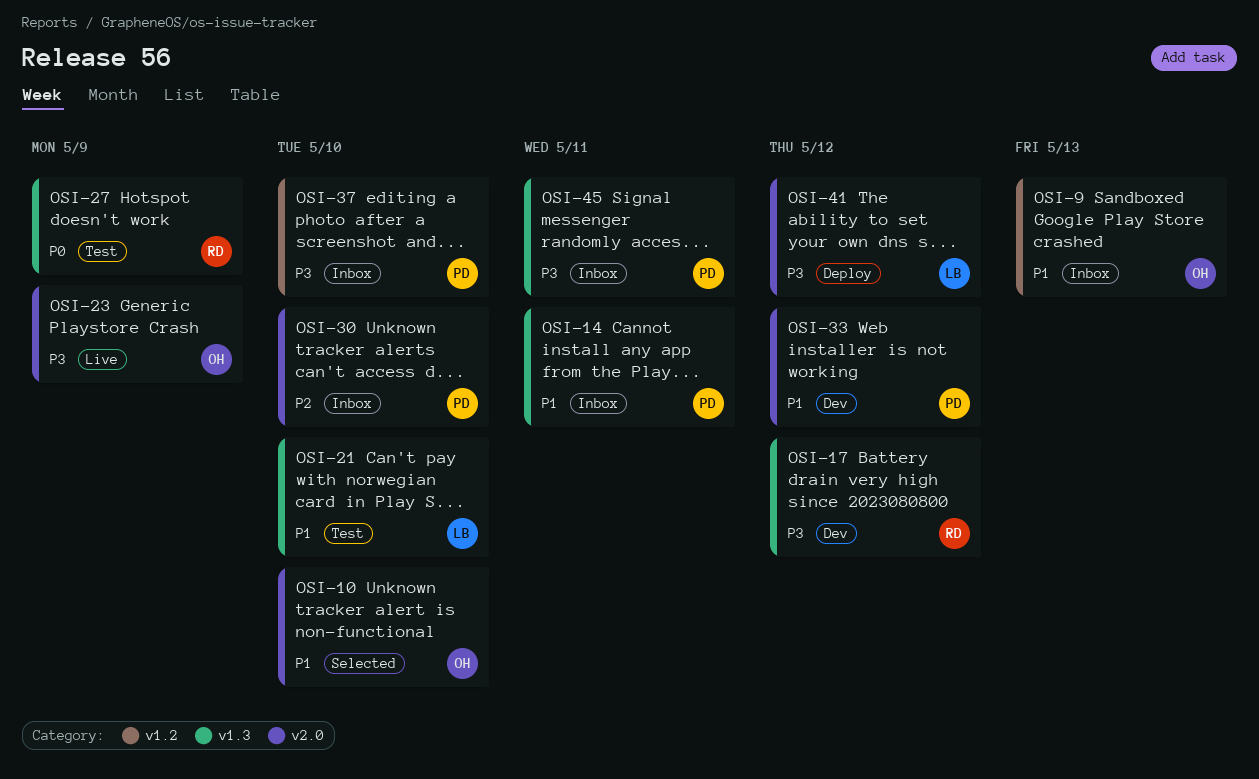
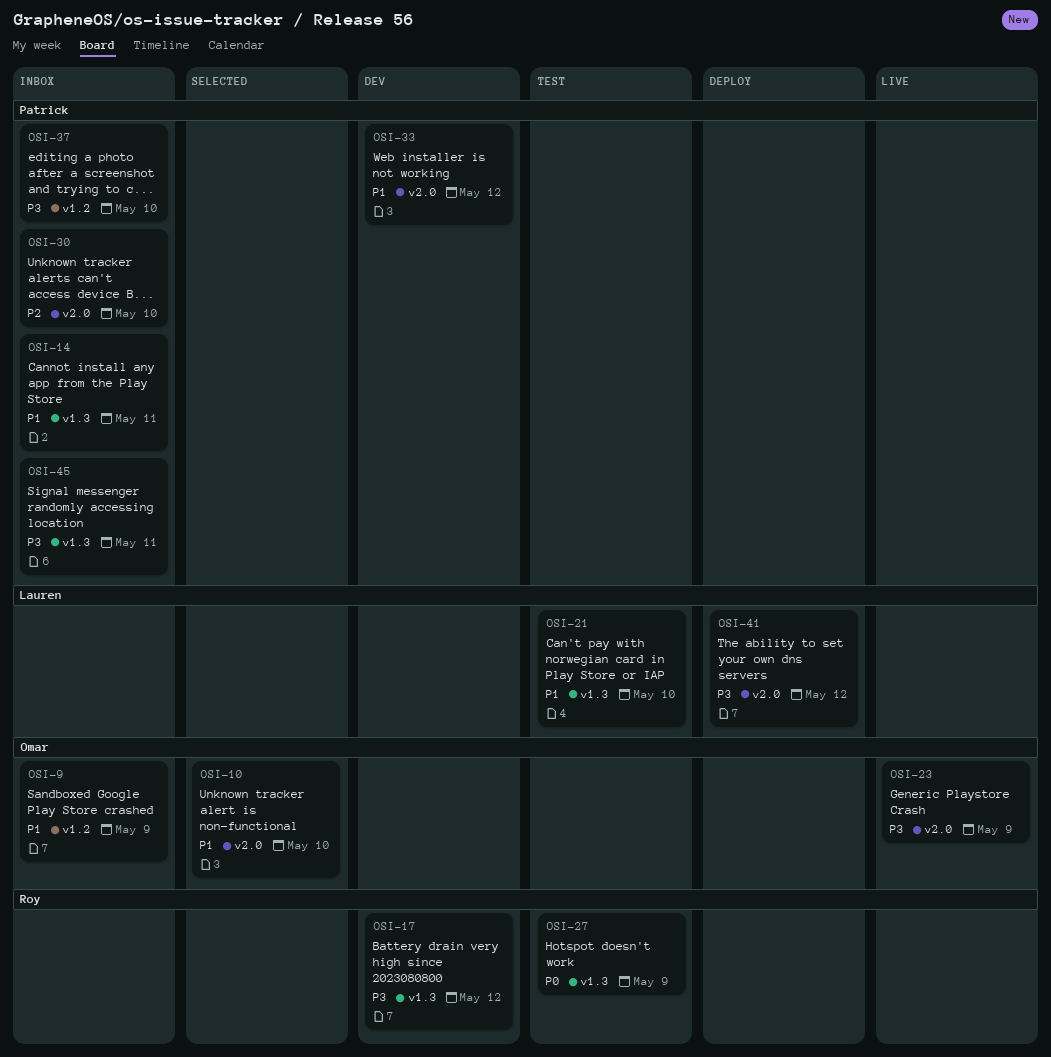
OSI-9, due: May 13 -> May 9

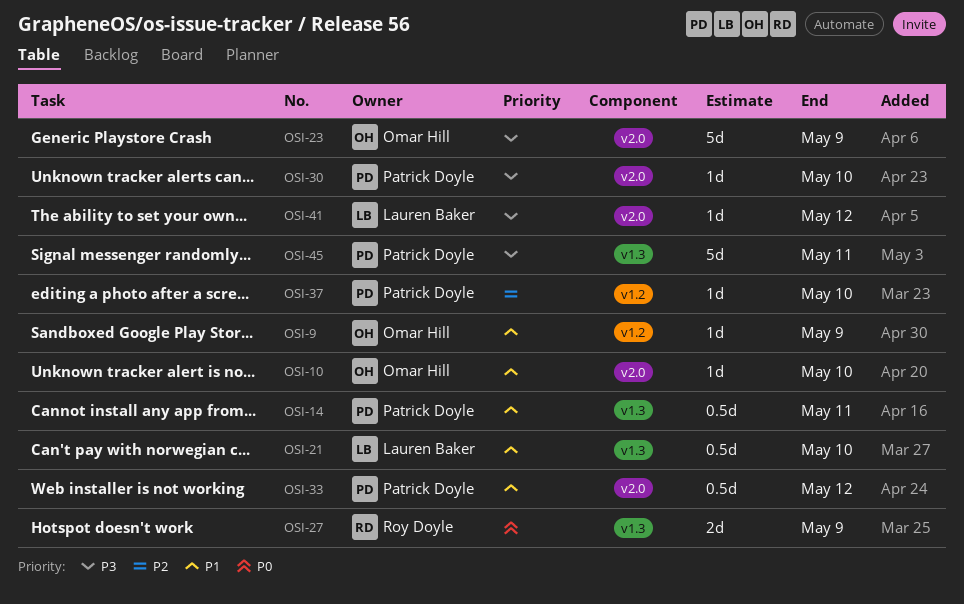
OSI-17: present -> none
OSI-30, priority: P2 -> P3
OSI-37, priority: P3 -> P2

